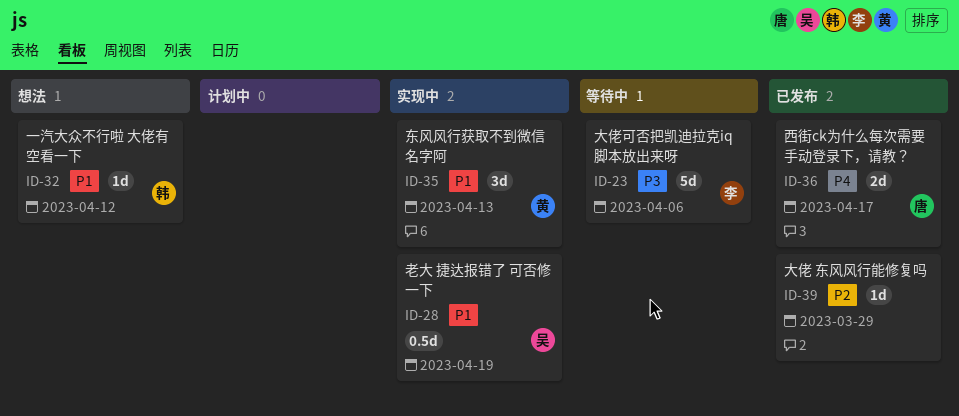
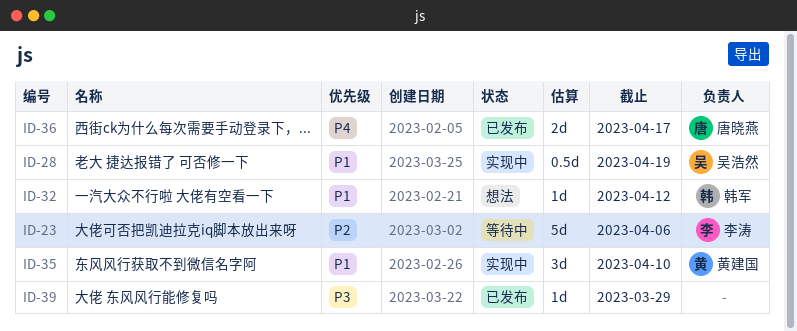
ID-23, priority: P3 -> P2
ID-35, due: Apr 13 -> Apr 10
ID-39, priority: P2 -> P3

